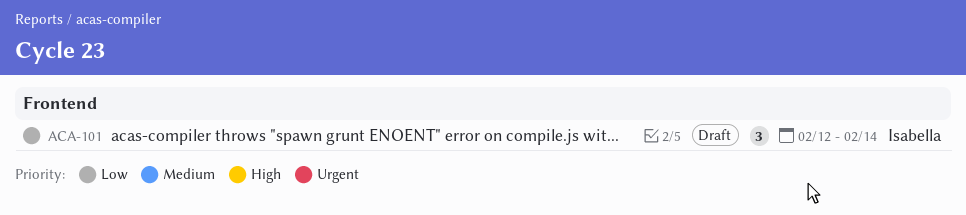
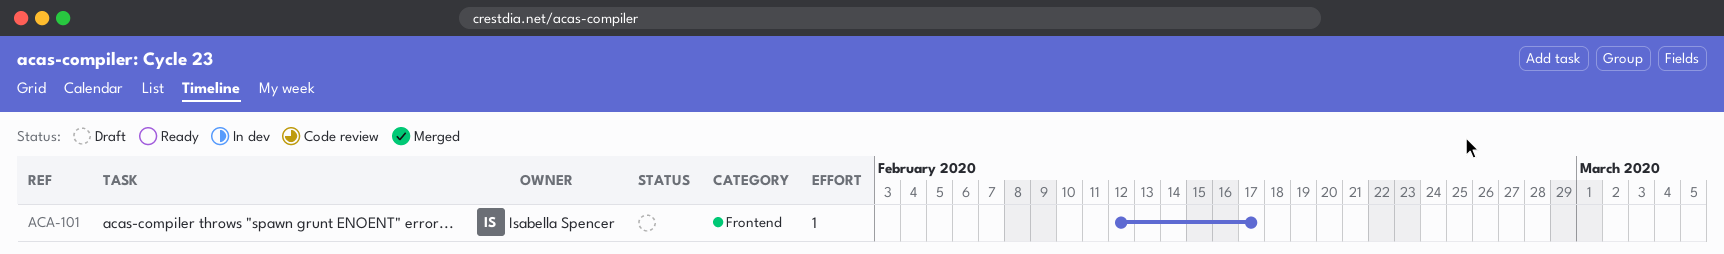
ACA-101, estimate: 3 -> 1
ACA-101, due: Feb 14 -> Feb 17

